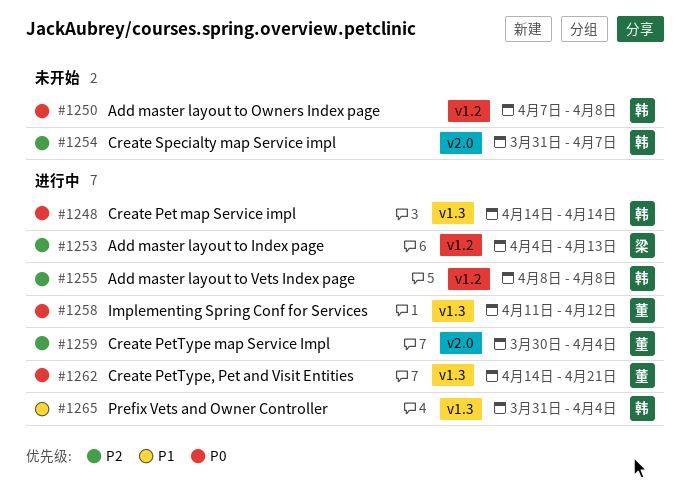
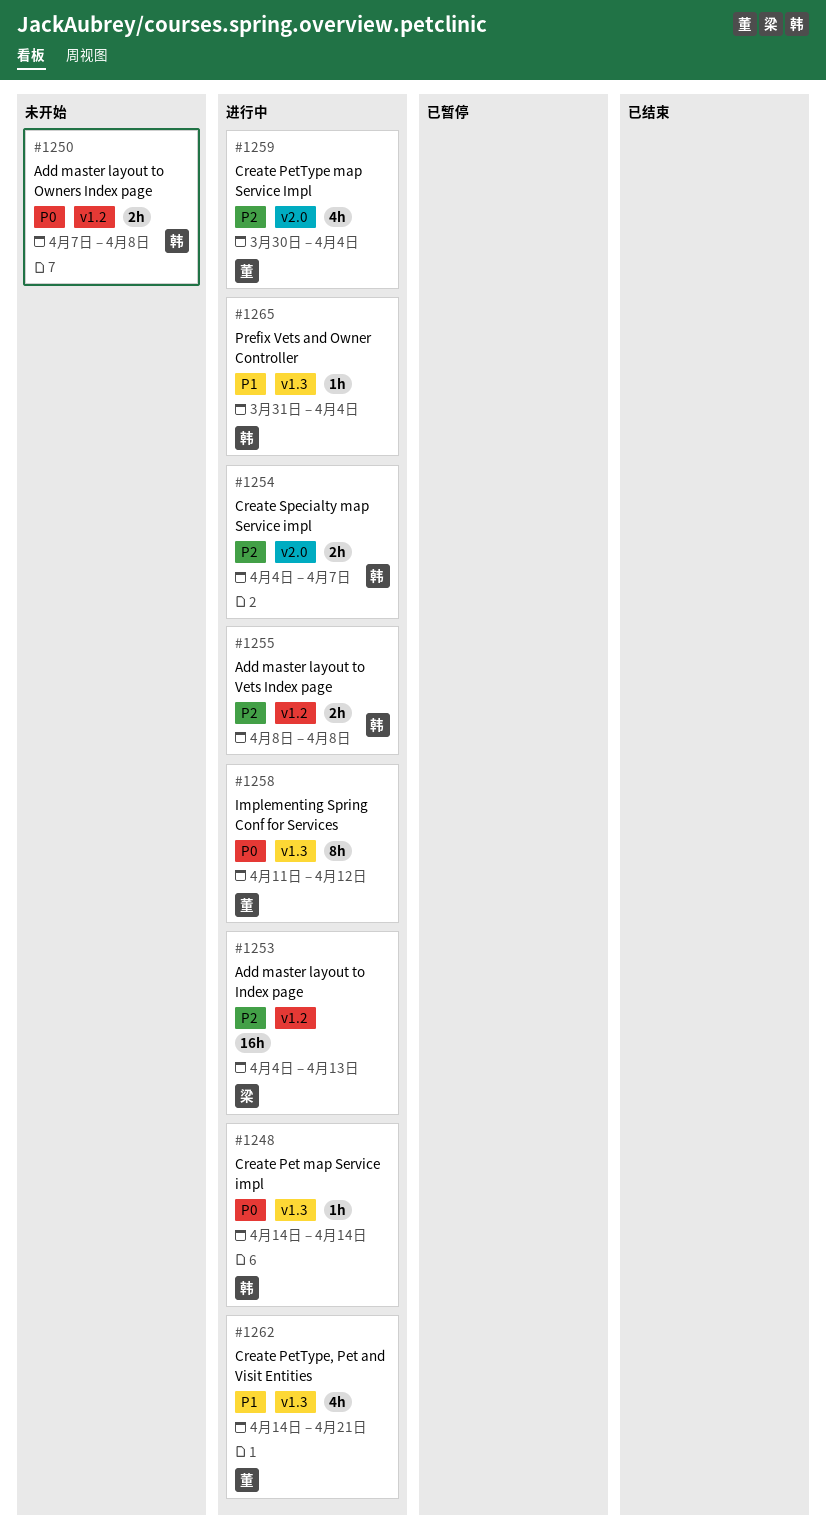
#1254, status: 未开始 -> 进行中
#1254, start: Mar 31 -> Apr 4
#1262, priority: P0 -> P1

